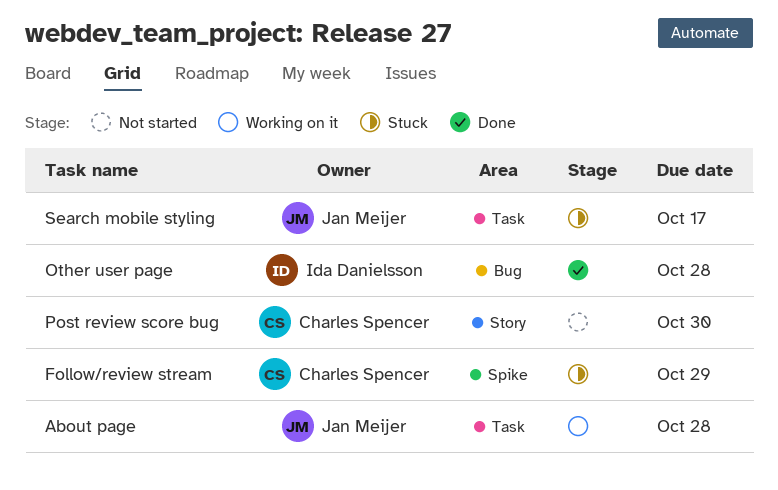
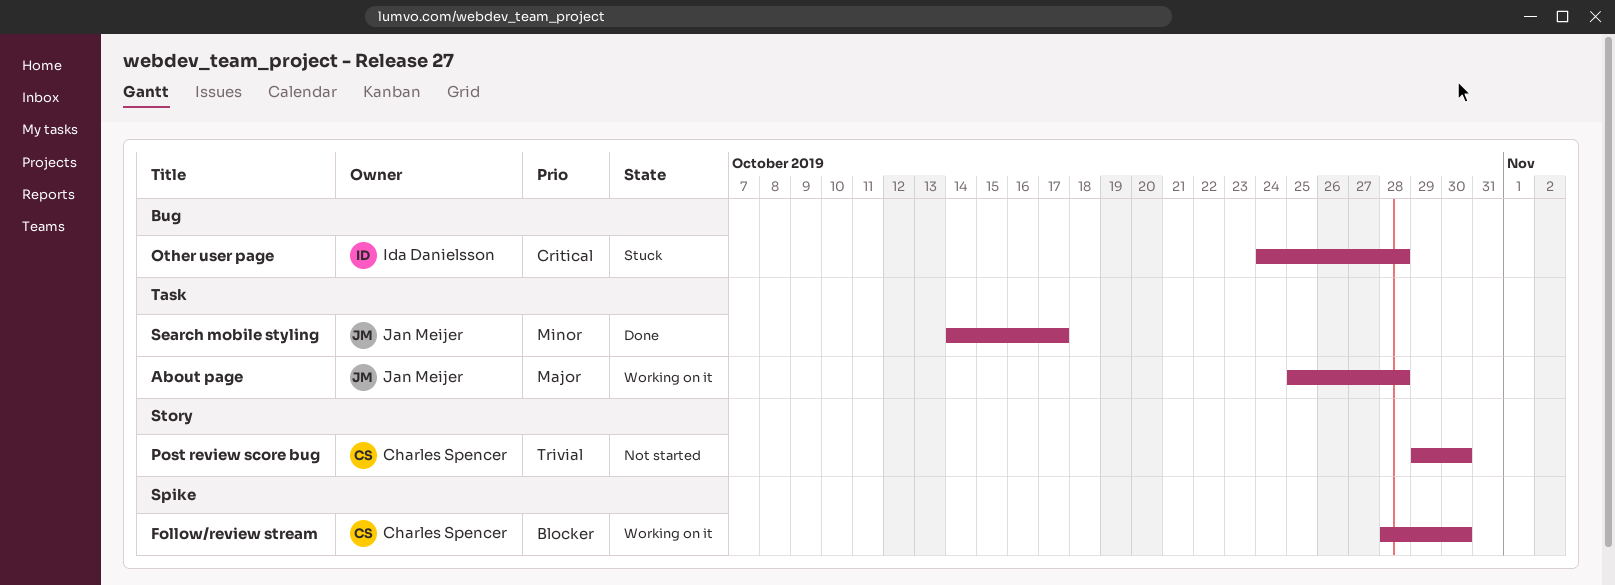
Follow/review stream, status: Stuck -> Working on it
Follow/review stream, due: Oct 29 -> Oct 30
Other user page, status: Done -> Stuck
Search mobile styling, status: Stuck -> Done

